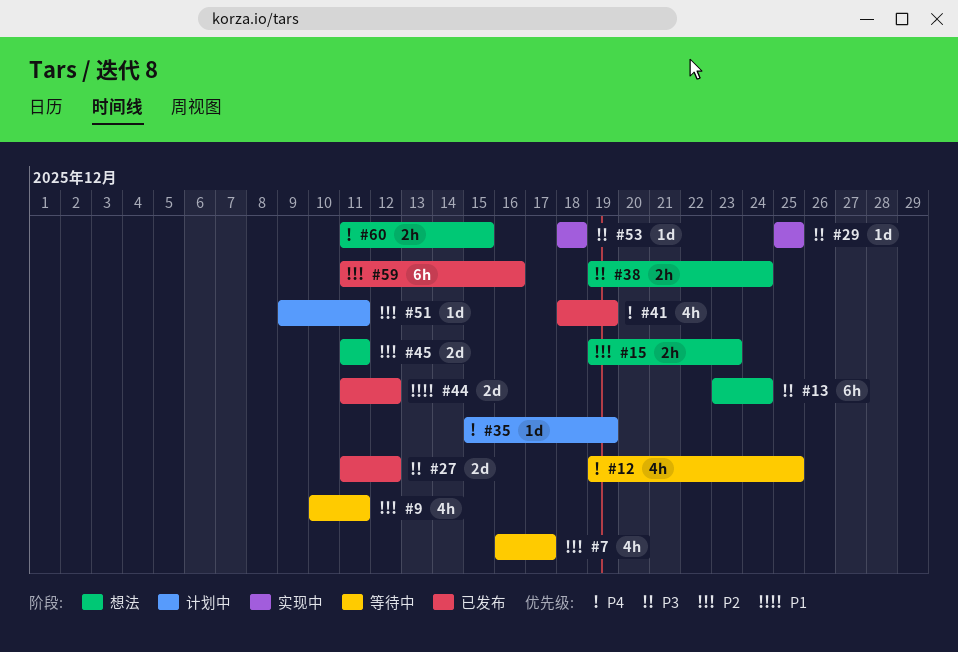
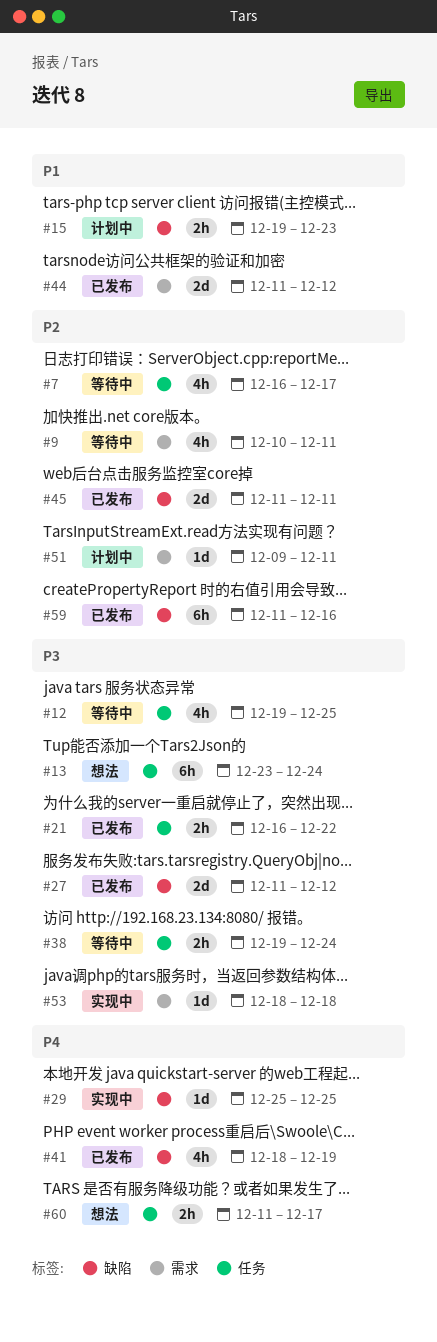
#12, priority: P4 -> P3
#15, status: 想法 -> 计划中
#15, priority: P2 -> P1
#21: none -> present
#29, priority: P3 -> P4
#35: present -> none
#38, status: 想法 -> 等待中
#45, status: 想法 -> 已发布
#60, due: Dec 15 -> Dec 17

